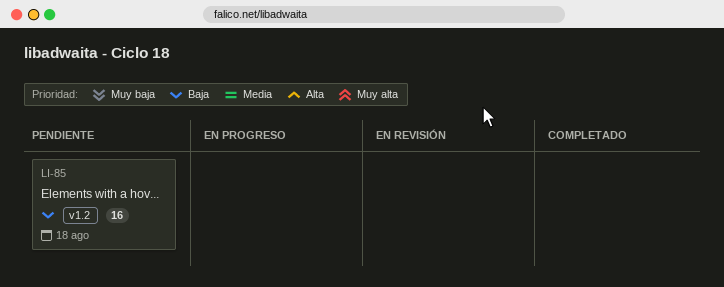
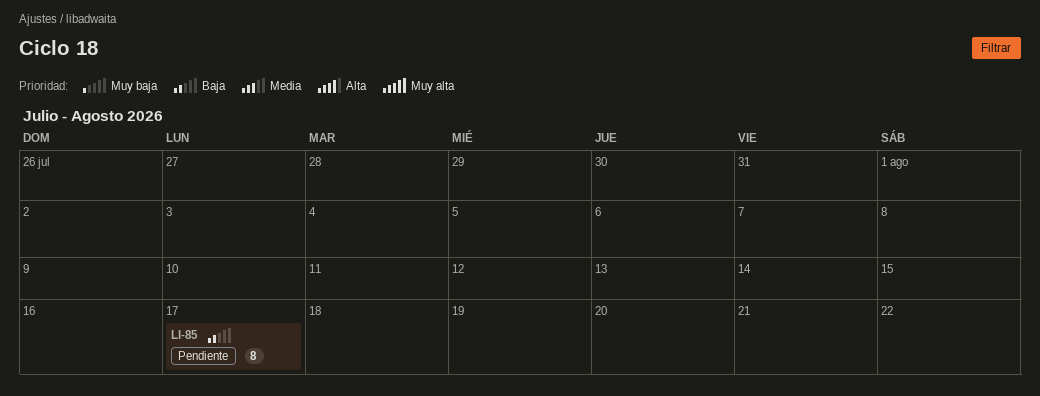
LI-85, estimate: 16 -> 8
LI-85, due: Aug 18 -> Aug 17

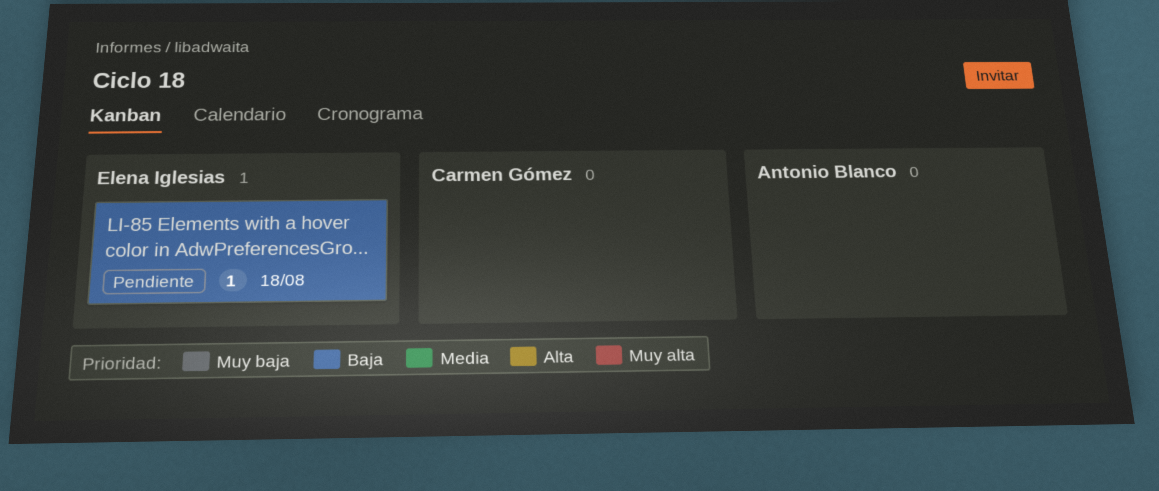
LI-85, estimate: 8 -> 1
LI-85, due: Aug 17 -> Aug 18

